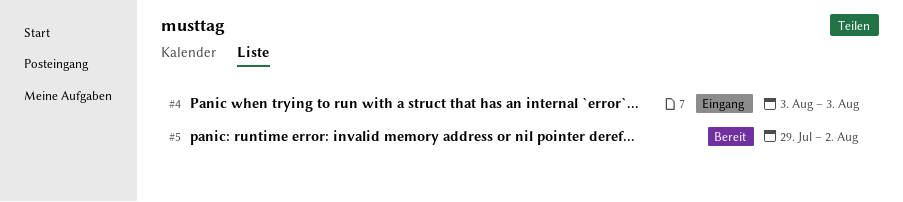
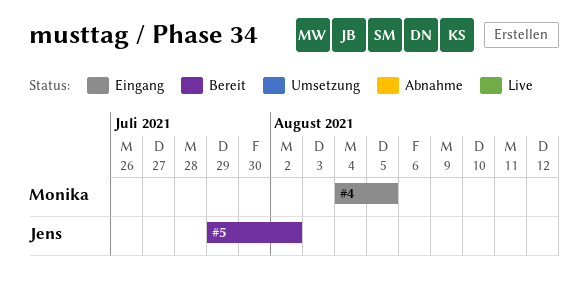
#4, start: Aug 3 -> Aug 4
#4, due: Aug 3 -> Aug 5

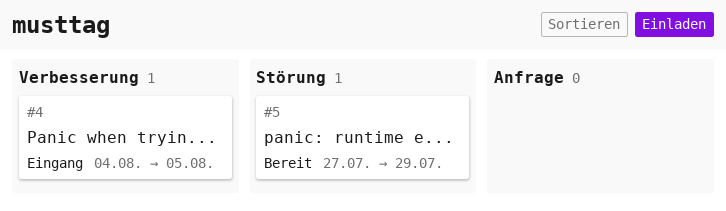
#5, start: Jul 29 -> Jul 27
#5, due: Aug 2 -> Jul 29

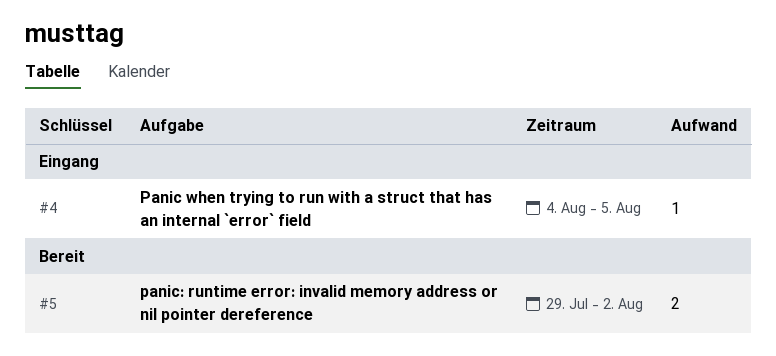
#5, start: Jul 27 -> Jul 29
#5, due: Jul 29 -> Aug 2

